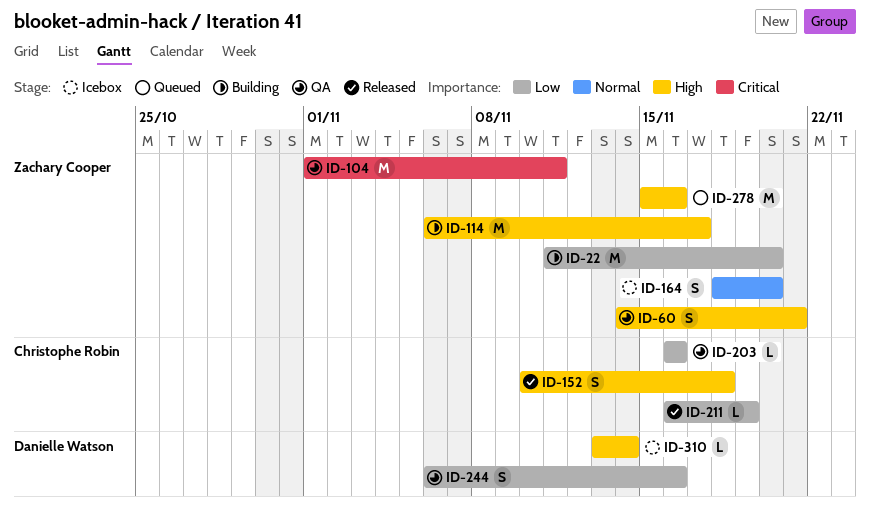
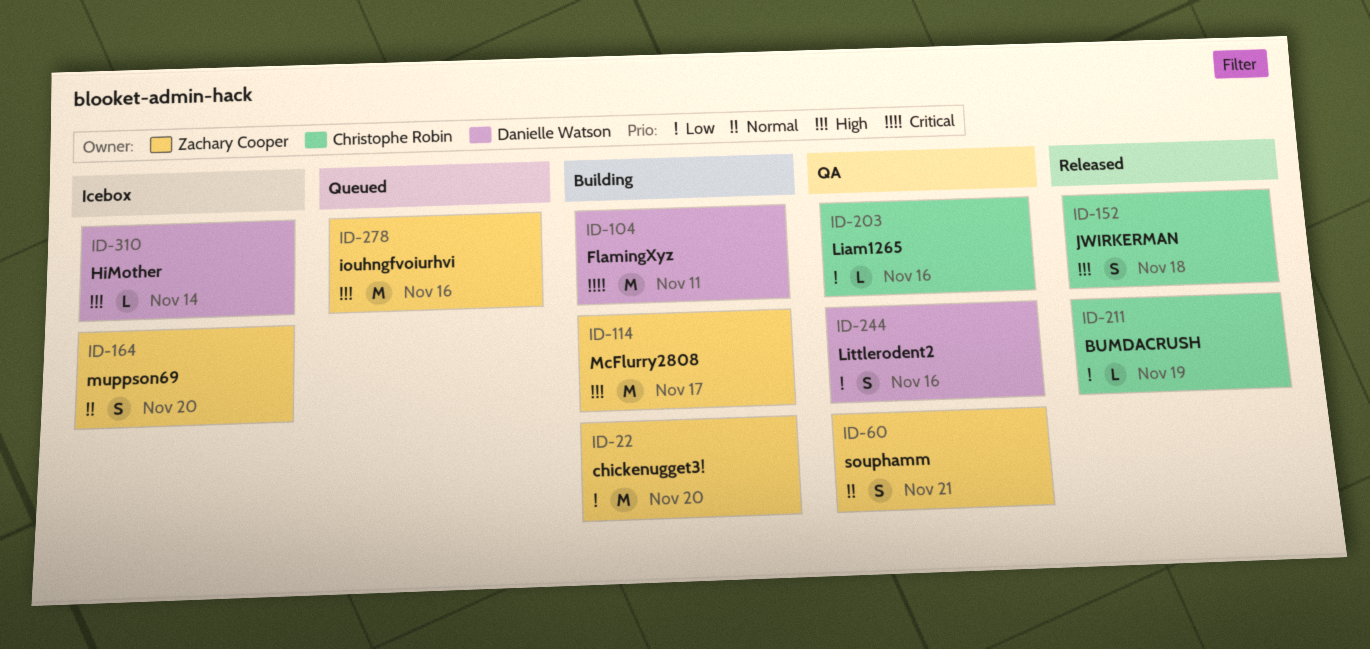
ID-60, priority: High -> Normal
ID-104, status: QA -> Building
ID-104, owner: Zachary Cooper -> Danielle Watson

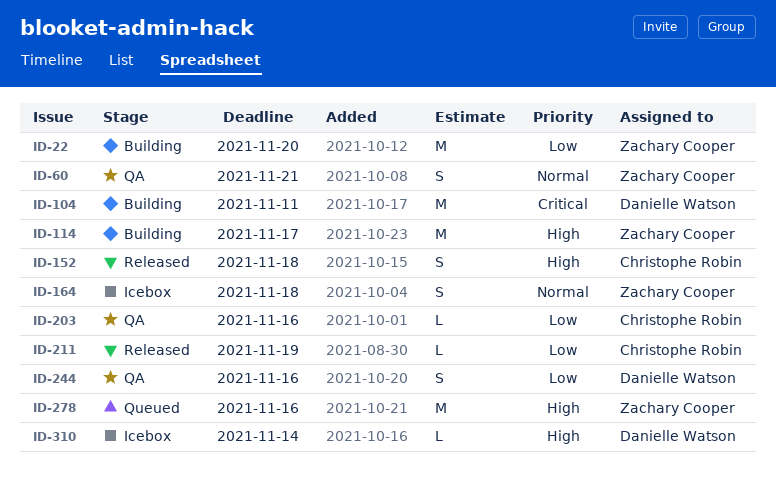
ID-164, due: Nov 20 -> Nov 18

